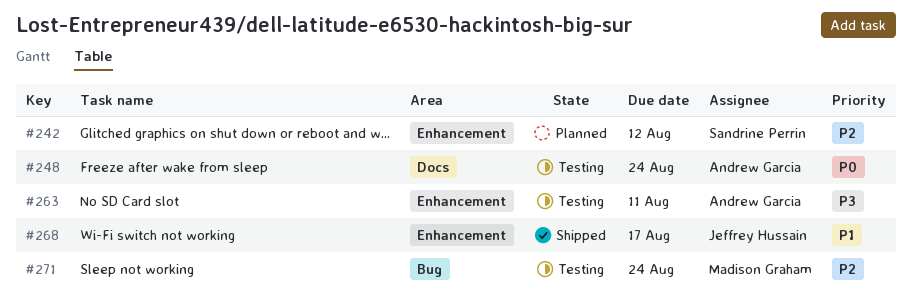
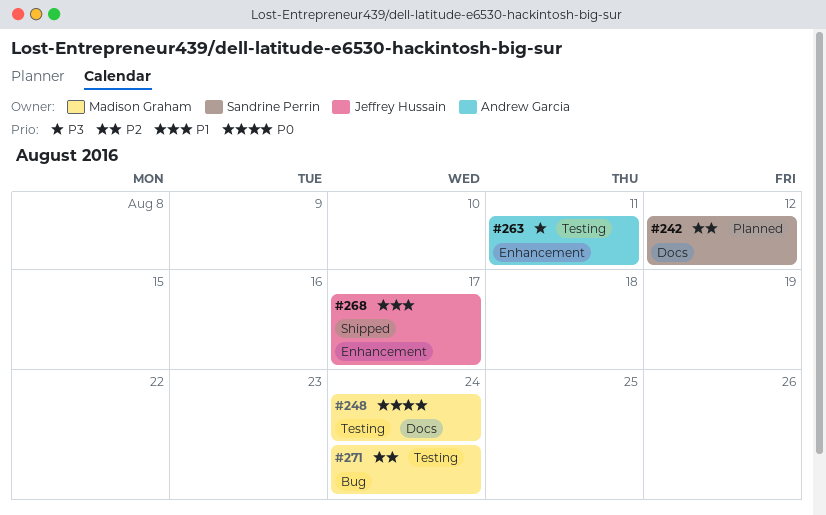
#242, label: Enhancement -> Docs
#248, owner: Andrew Garcia -> Madison Graham

